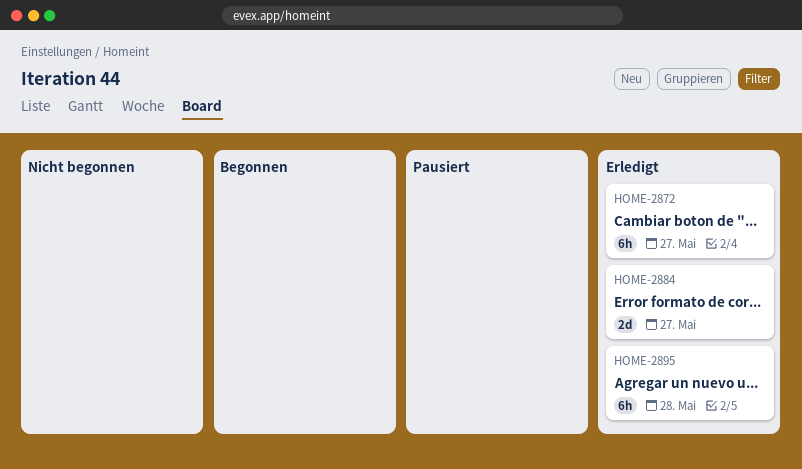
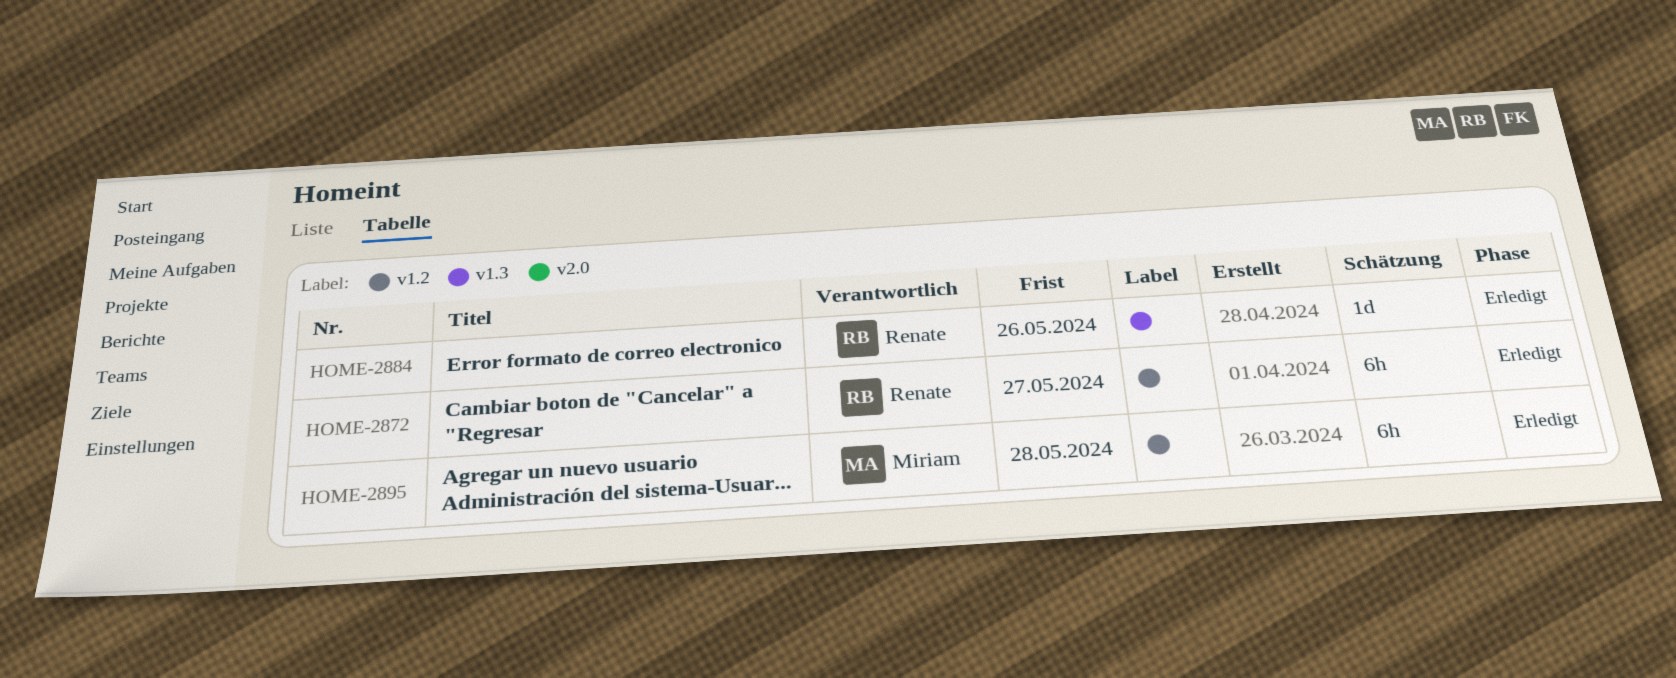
HOME-2884, estimate: 2d -> 1d
HOME-2884, due: May 27 -> May 26

